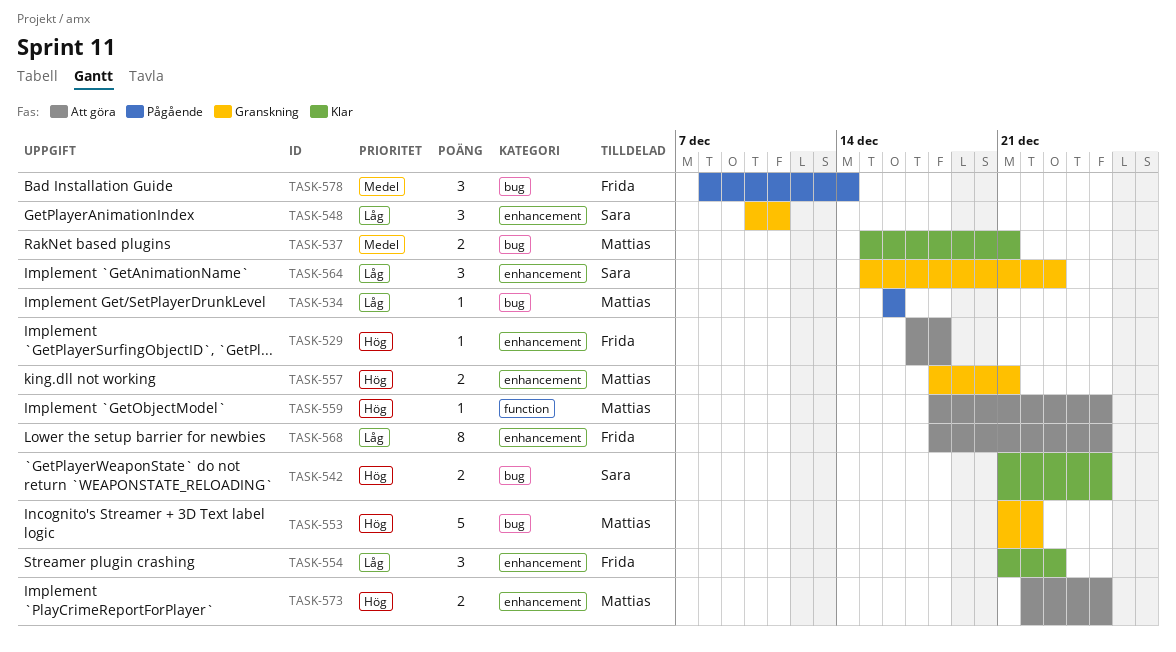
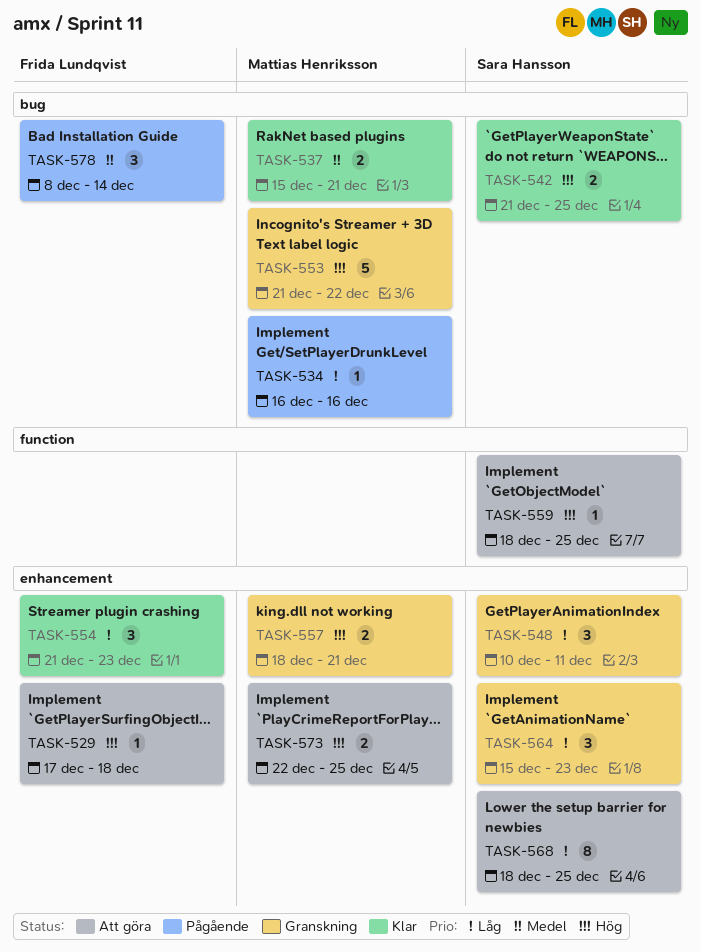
TASK-559, owner: Mattias Henriksson -> Sara Hansson
TASK-568, owner: Frida Lundqvist -> Sara Hansson

